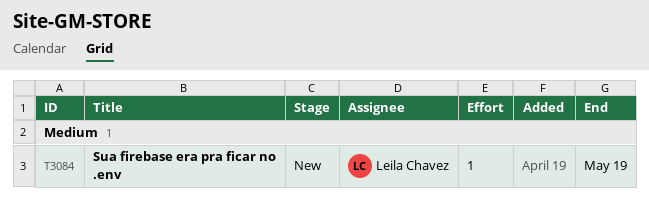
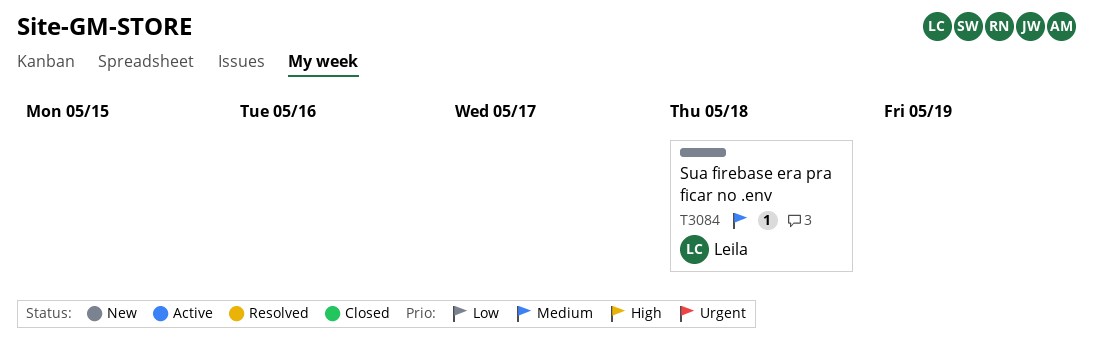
T3084, due: May 19 -> May 18

